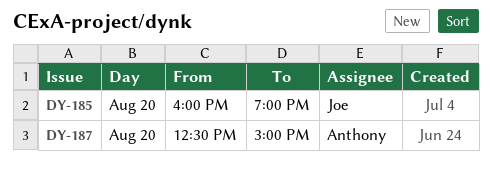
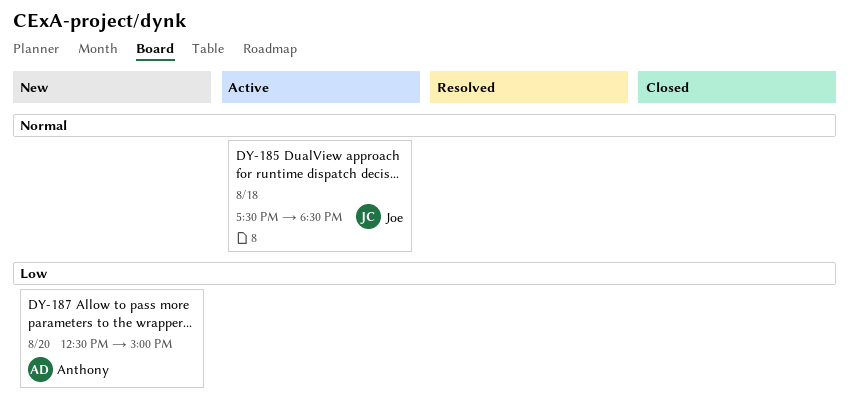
DY-185, day: Aug 20 -> Aug 18
DY-185, begins: 16:00 -> 17:30
DY-185, ends: 19:00 -> 18:30

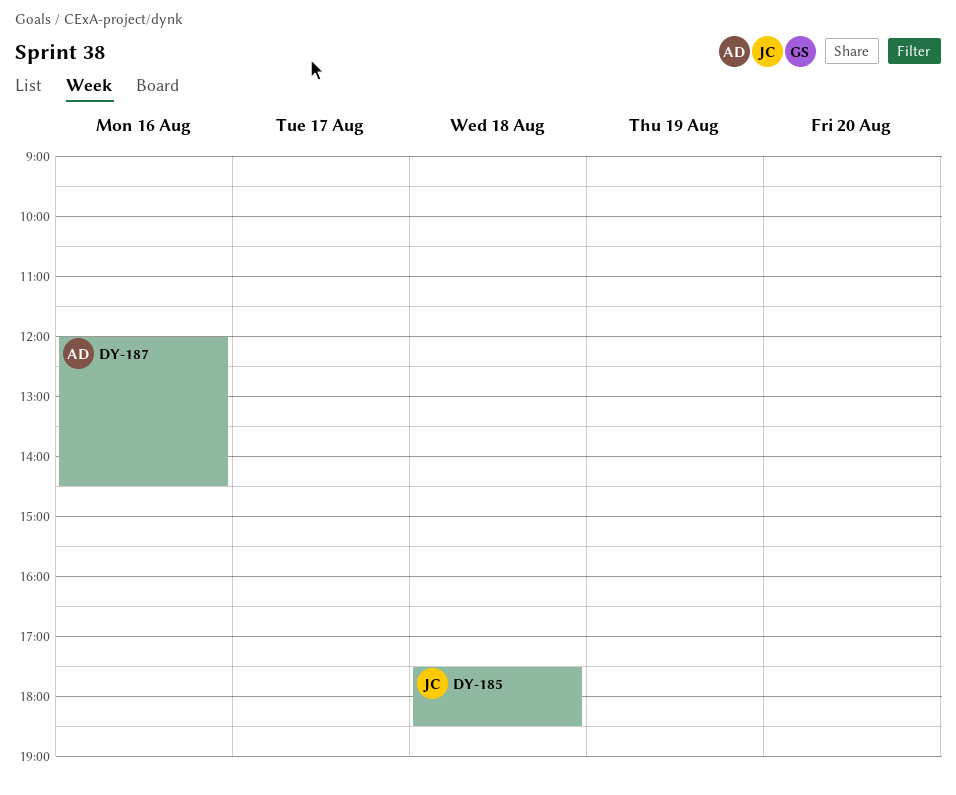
DY-187, day: Aug 20 -> Aug 16
DY-187, begins: 12:30 -> 12:00
DY-187, ends: 15:00 -> 14:30

